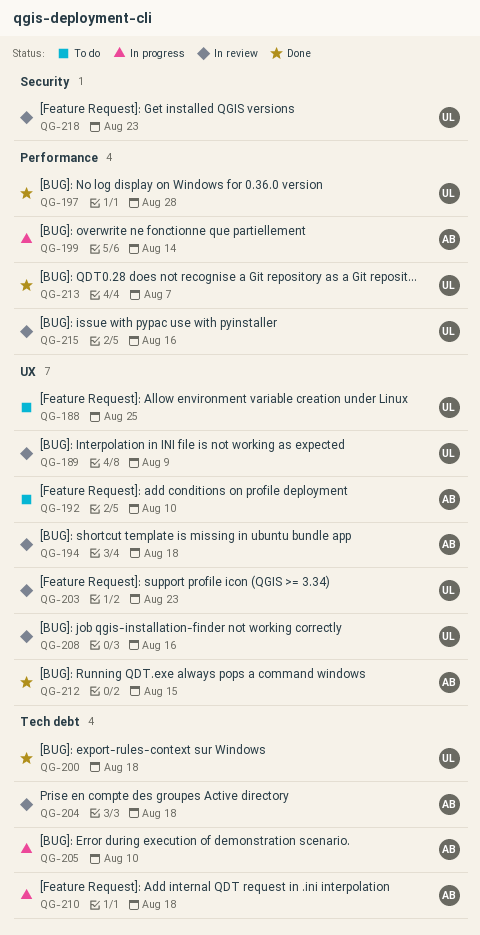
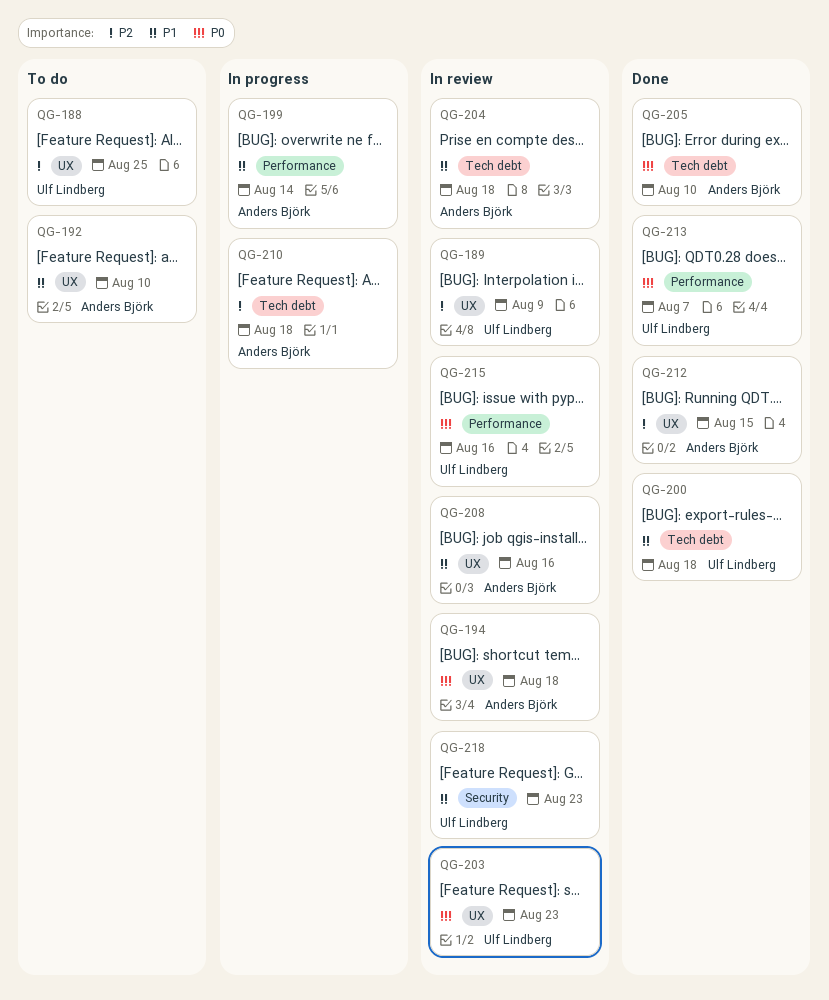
QG-197: present -> none
QG-205, status: In progress -> Done
QG-208, owner: Ulf Lindberg -> Anders Björk

